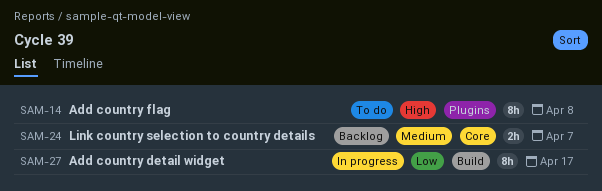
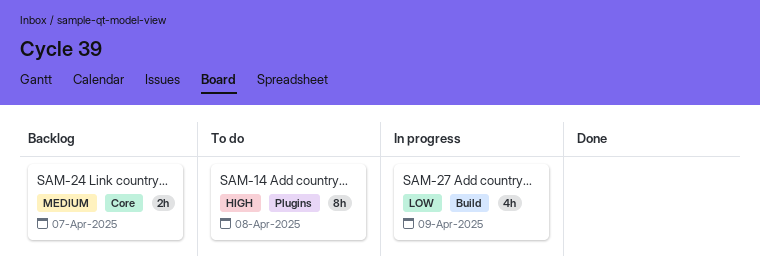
SAM-27, estimate: 8h -> 4h
SAM-27, due: Apr 17 -> Apr 9

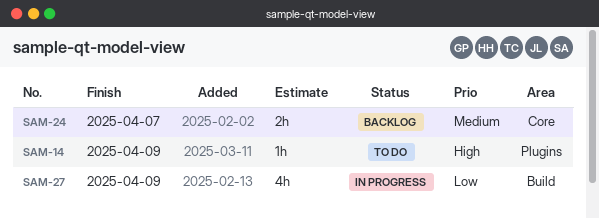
SAM-14, estimate: 8h -> 1h
SAM-14, due: Apr 8 -> Apr 9

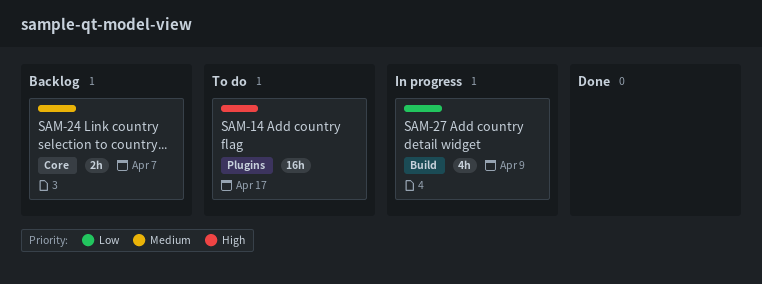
SAM-14, estimate: 1h -> 16h
SAM-14, due: Apr 9 -> Apr 17

